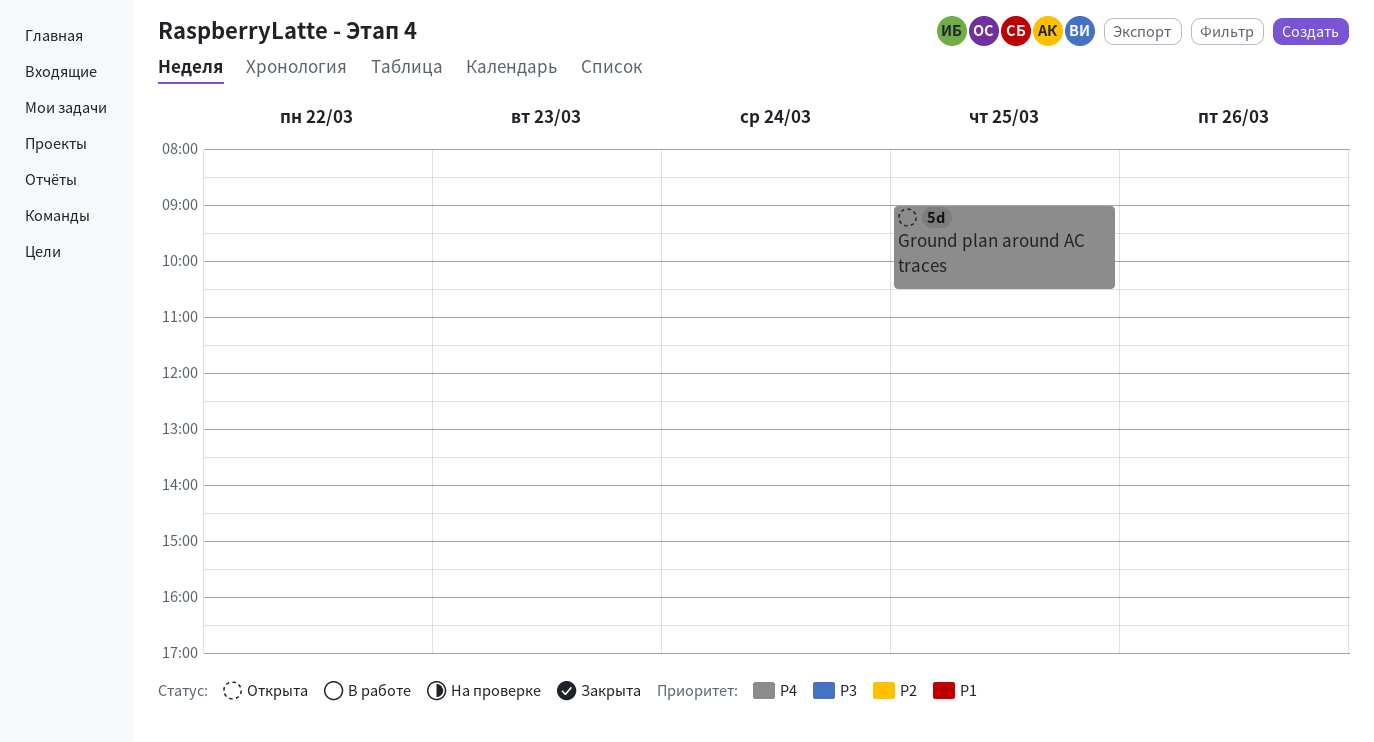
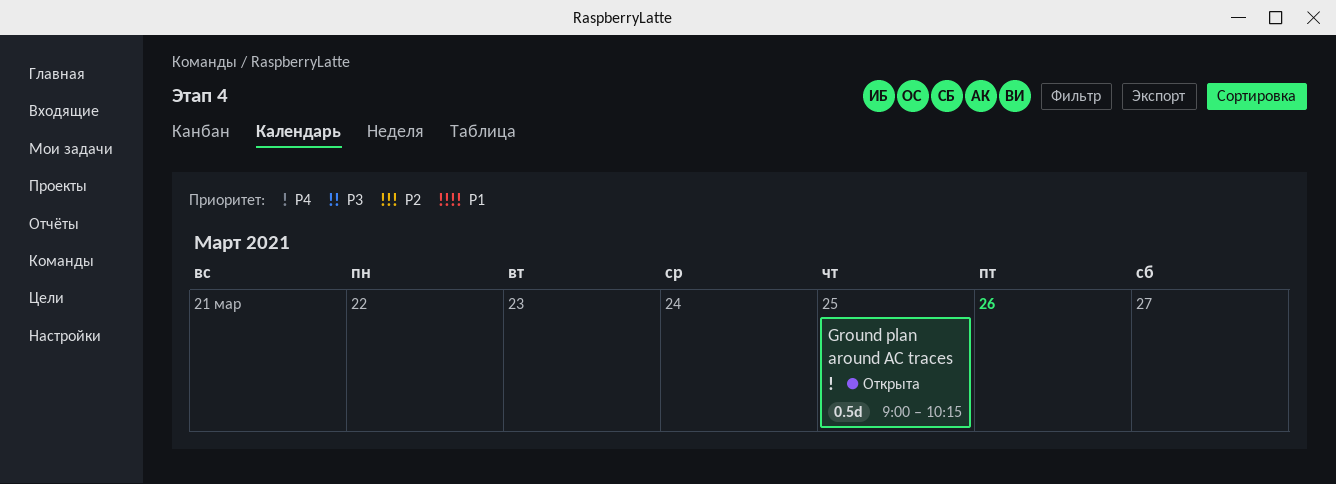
Ground plan around AC traces, estimate: 5d -> 0.5d
Ground plan around AC traces, ends: 10:30 -> 10:15

